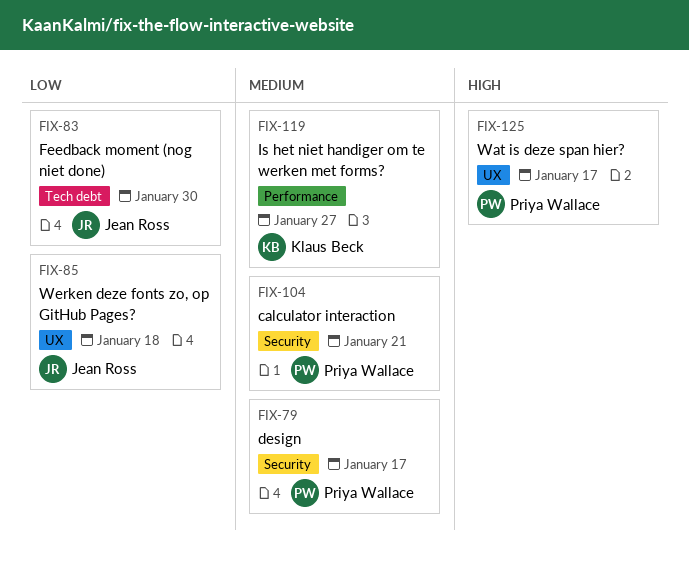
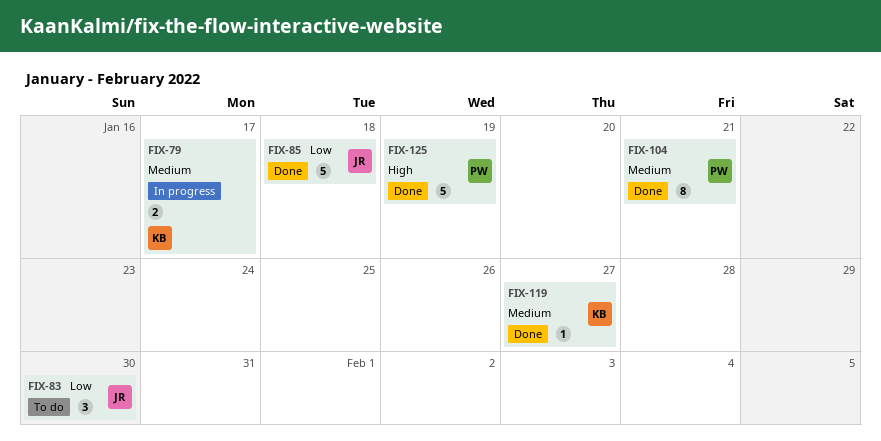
FIX-79, owner: Priya Wallace -> Klaus Beck
FIX-125, due: Jan 17 -> Jan 19

